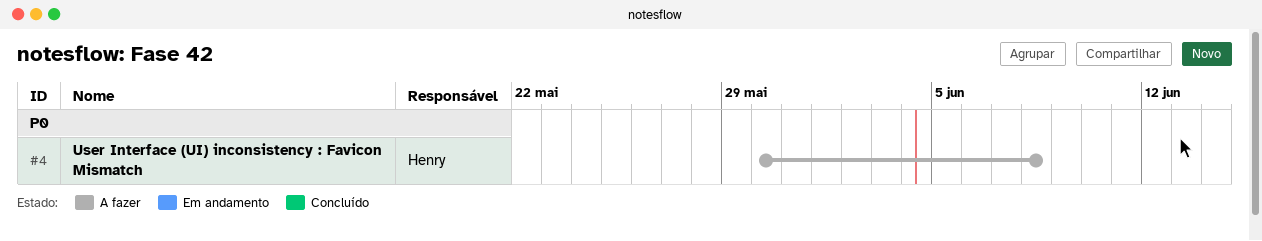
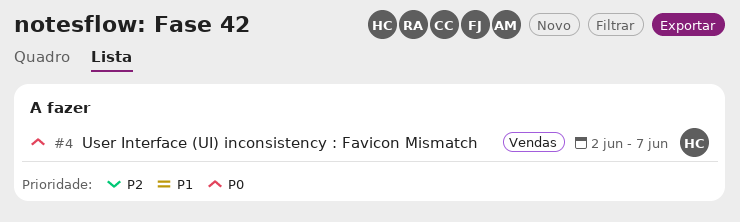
#4, start: May 30 -> Jun 2
#4, due: Jun 8 -> Jun 7

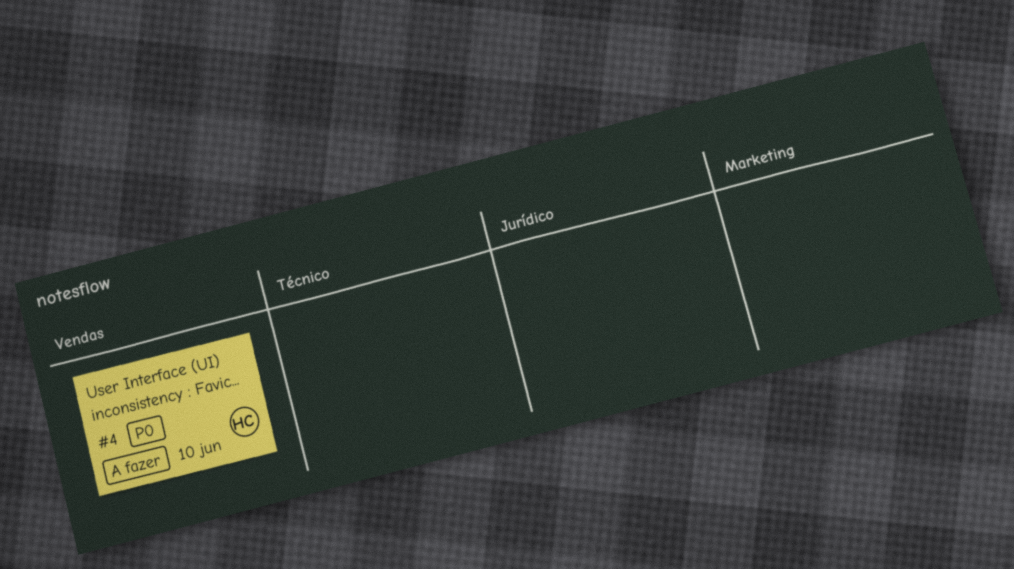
#4, due: Jun 7 -> Jun 10

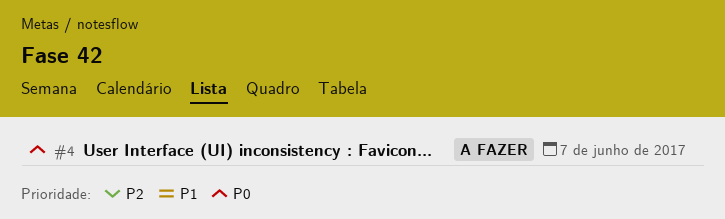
#4, due: Jun 10 -> Jun 7

